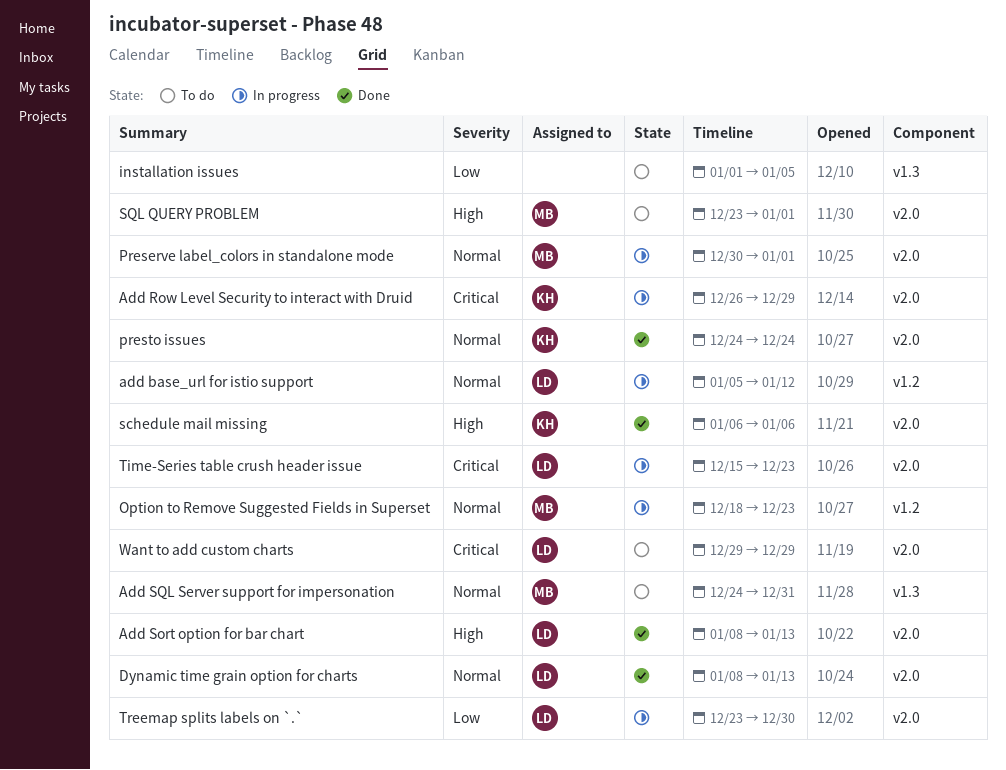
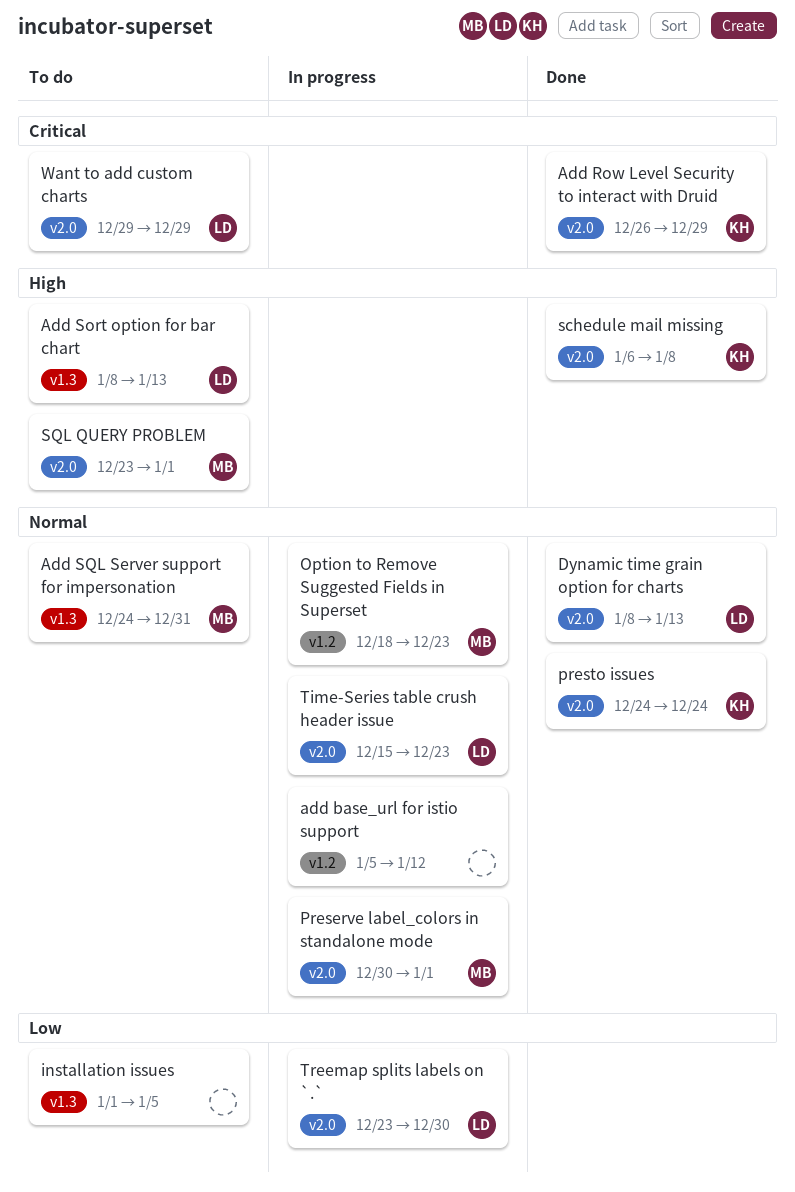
add base_url for istio support, owner: LD -> none
Add Row Level Security to interact with Druid, status: In progress -> Done
Add Sort option for bar chart, status: Done -> To do
Add Sort option for bar chart, label: v2.0 -> v1.3
schedule mail missing, due: Jan 6 -> Jan 8
Time-Series table crush header issue, priority: Critical -> Normal

